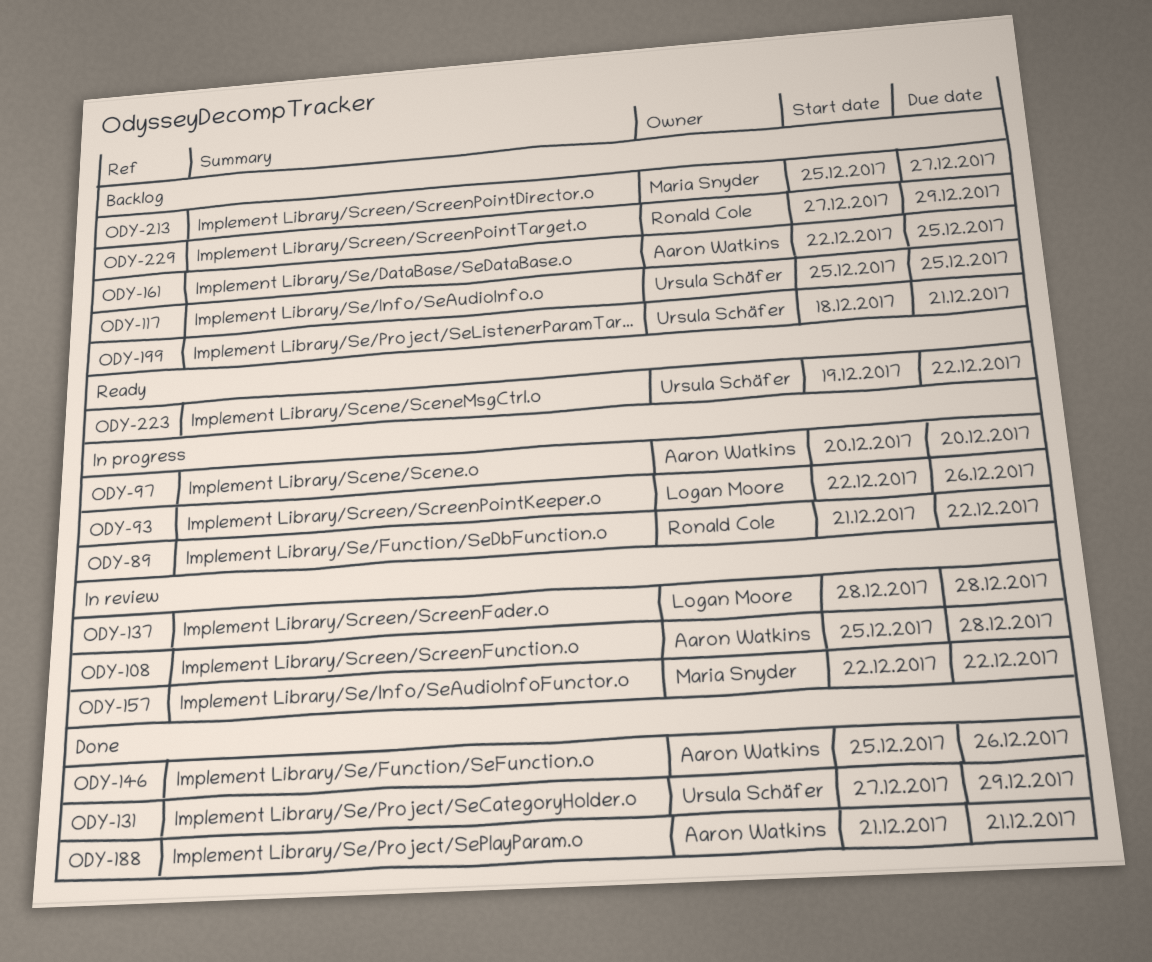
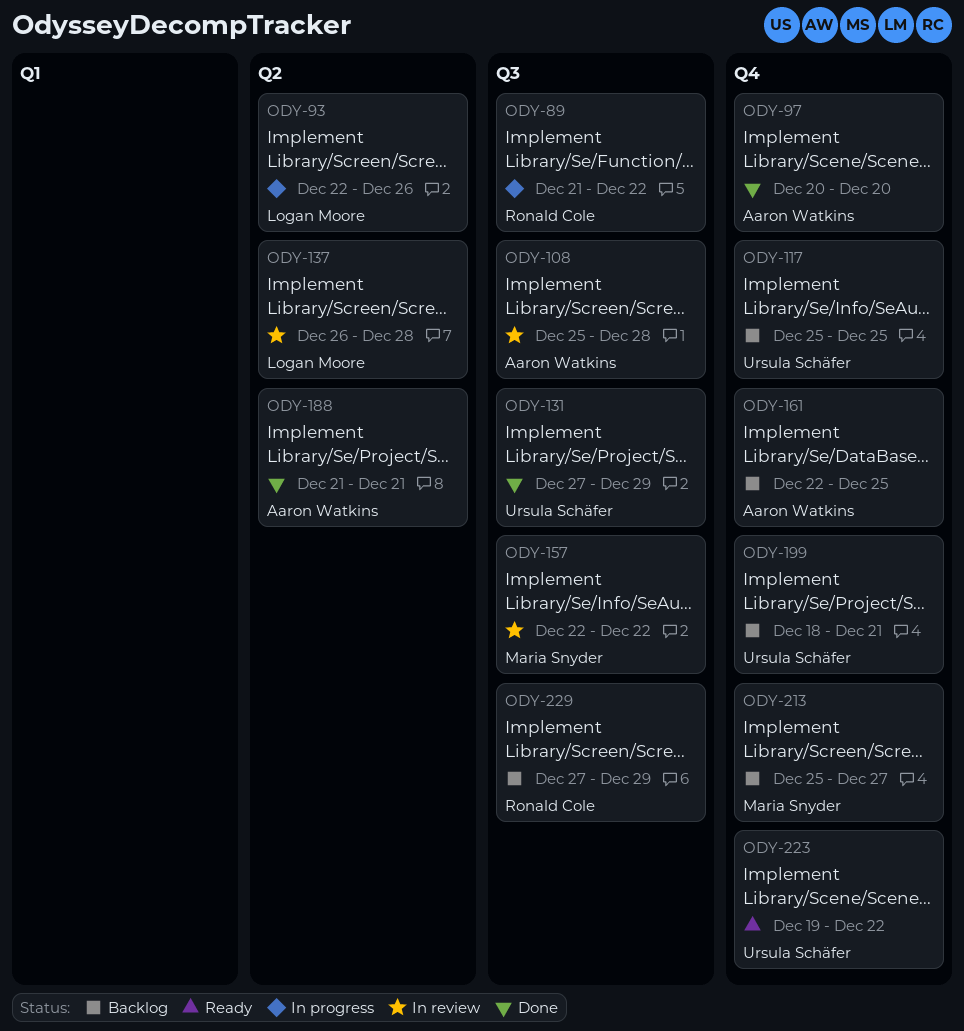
ODY-97, status: In progress -> Done
ODY-137, start: Dec 28 -> Dec 26
ODY-146: present -> none

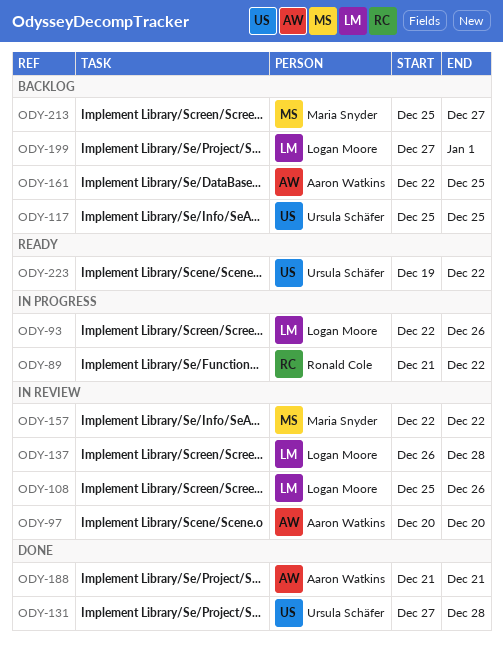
ODY-97, status: Done -> In review
ODY-108, owner: Aaron Watkins -> Logan Moore
ODY-108, due: Dec 28 -> Dec 26
ODY-131, due: Dec 29 -> Dec 28
ODY-199, owner: Ursula Schäfer -> Logan Moore
ODY-199, start: Dec 18 -> Dec 27
ODY-199, due: Dec 21 -> Jan 1
ODY-229: present -> none

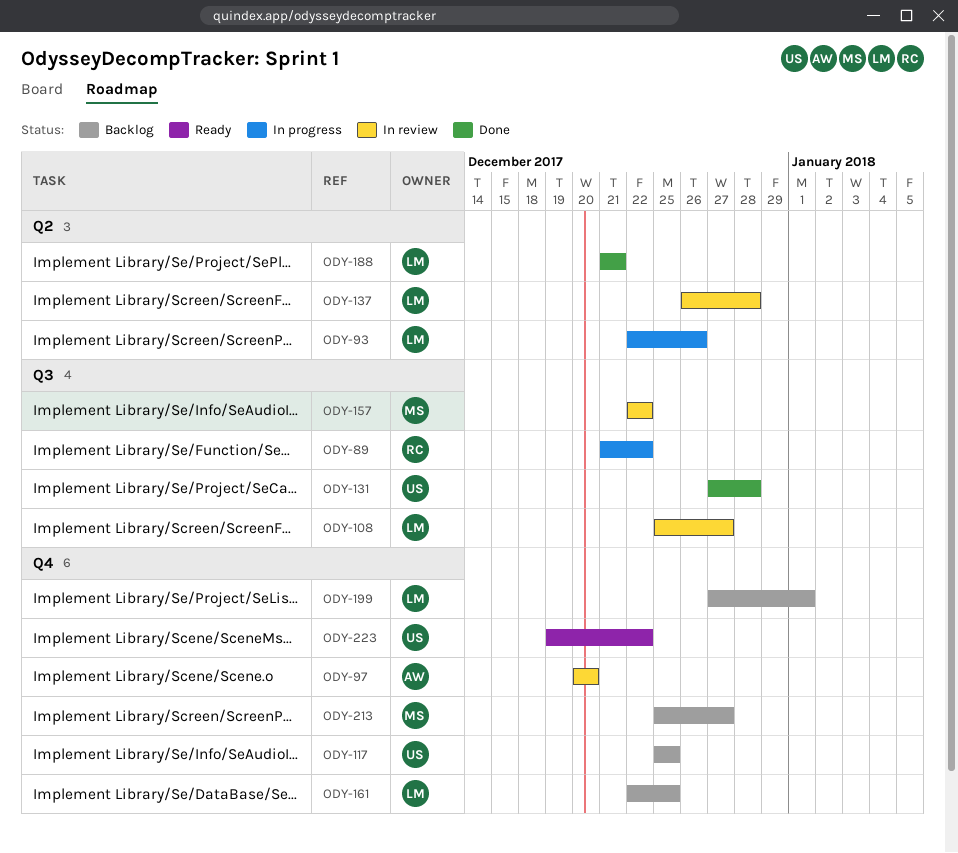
ODY-108, due: Dec 26 -> Dec 27
ODY-161, owner: Aaron Watkins -> Logan Moore
ODY-188, owner: Aaron Watkins -> Logan Moore

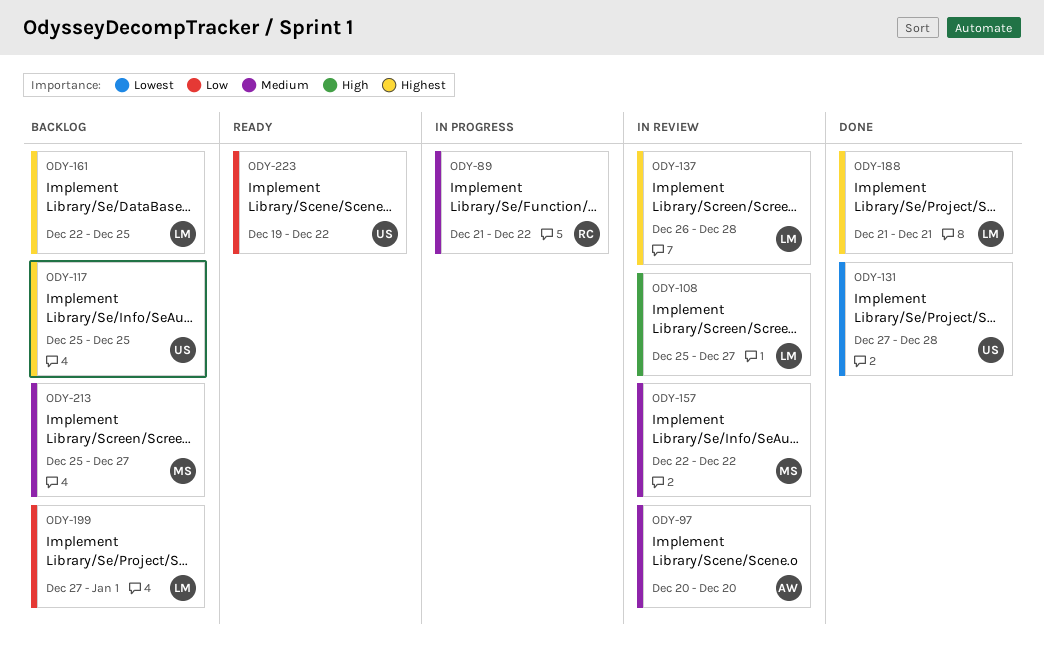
ODY-93: present -> none

